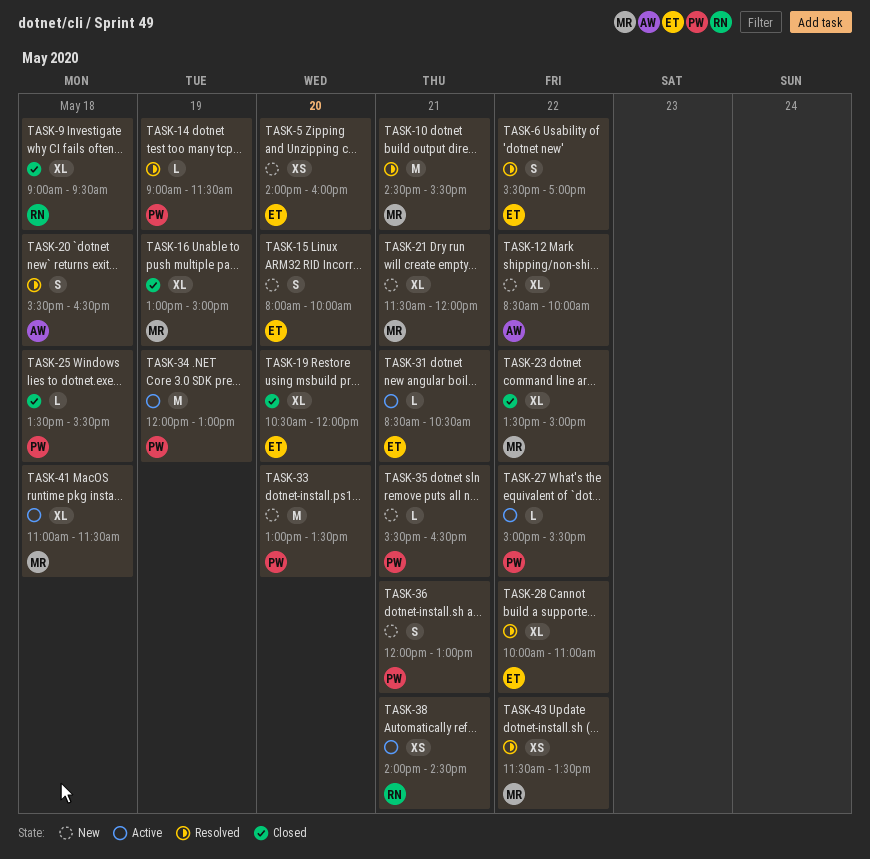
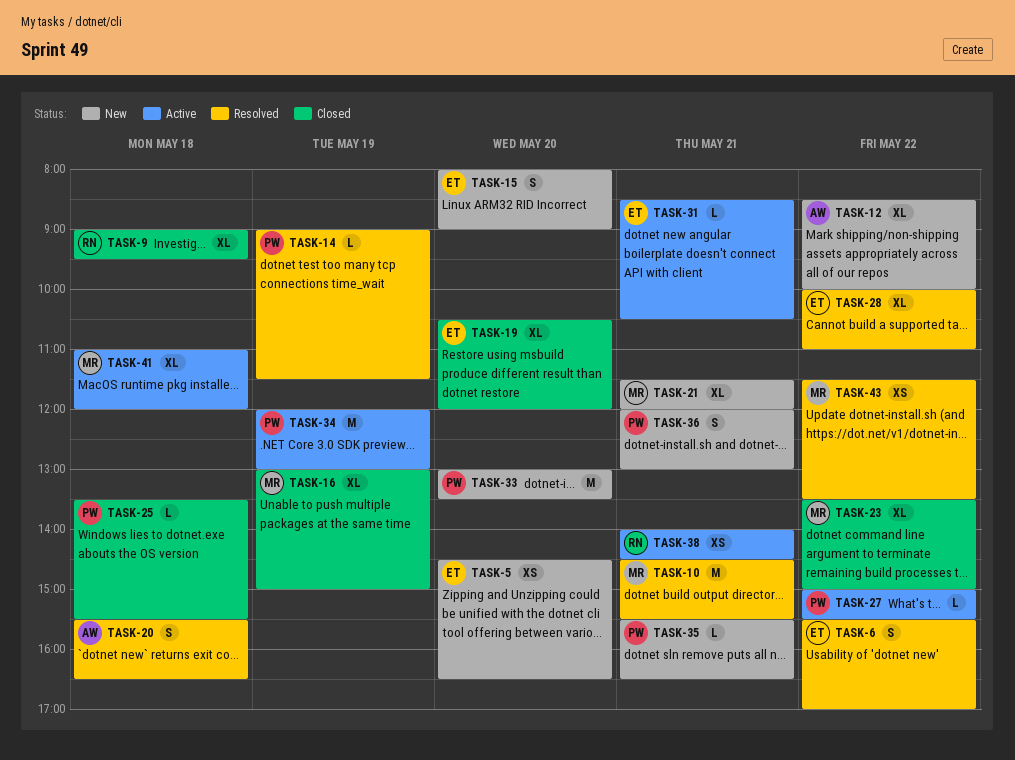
TASK-5, begins: 14:00 -> 14:30
TASK-5, ends: 16:00 -> 16:30
TASK-15, ends: 10:00 -> 09:00
TASK-41, ends: 11:30 -> 12:00

